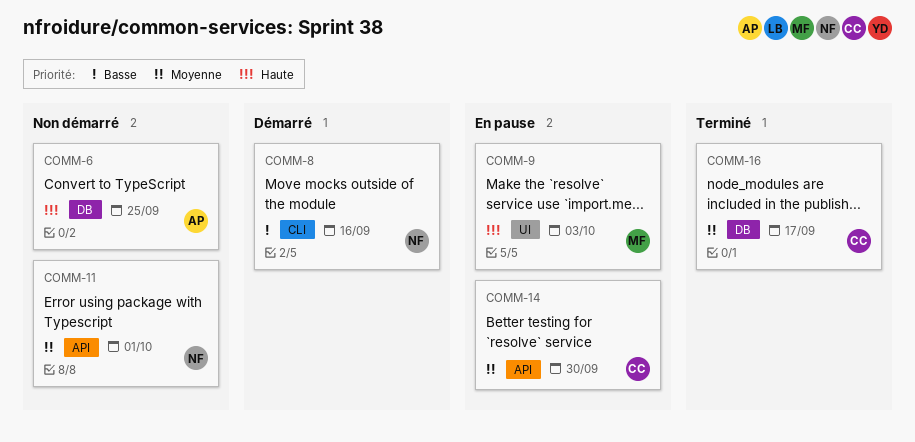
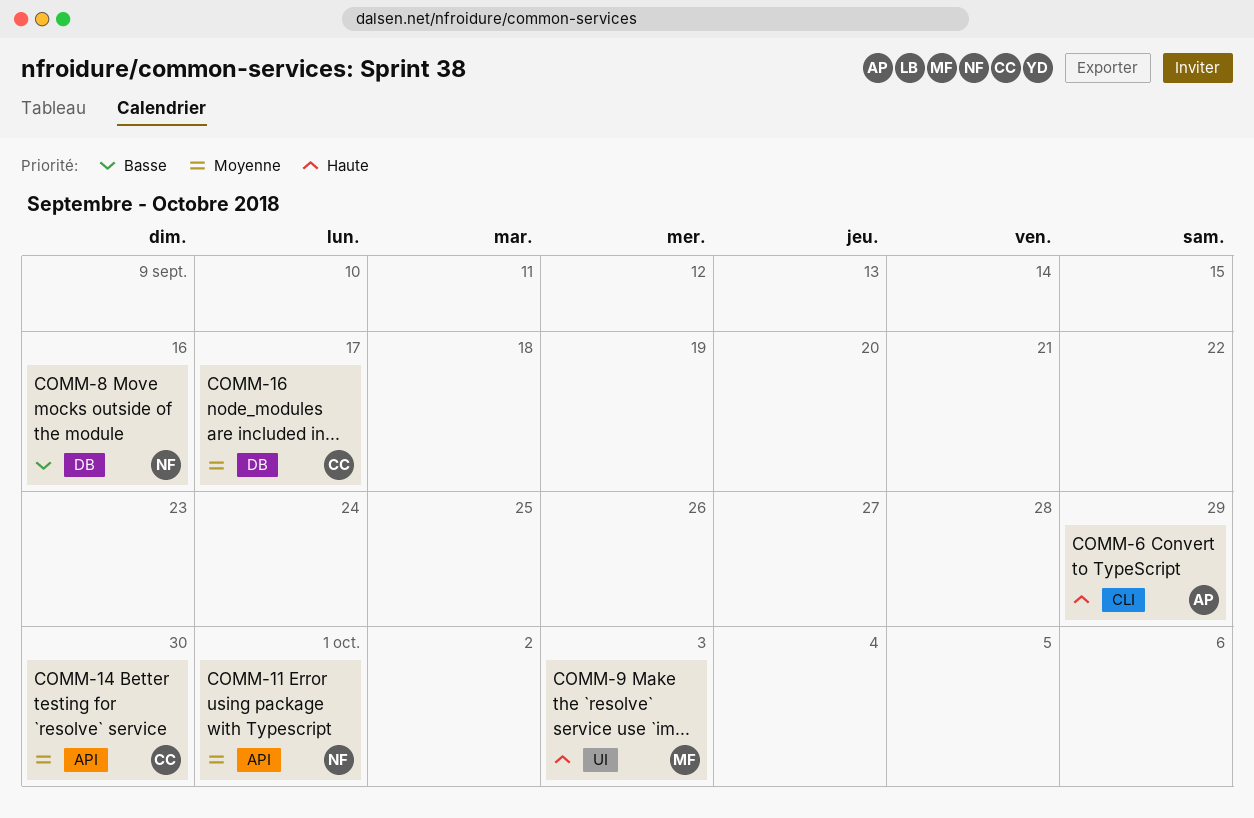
COMM-6, label: DB -> CLI
COMM-6, due: Sep 25 -> Sep 29
COMM-8, label: CLI -> DB

